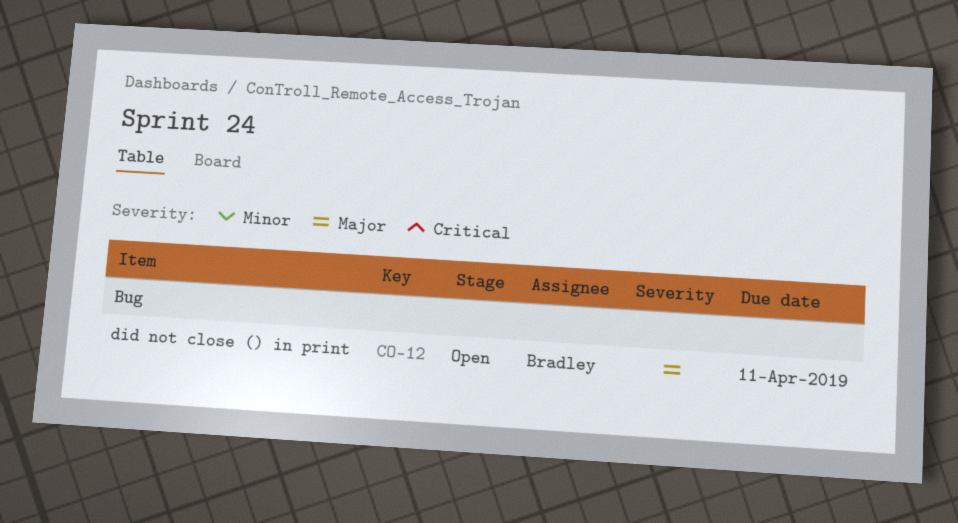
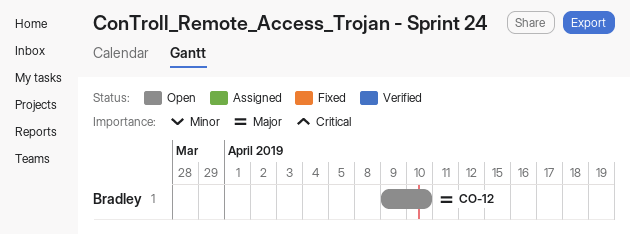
CO-12, due: Apr 11 -> Apr 10

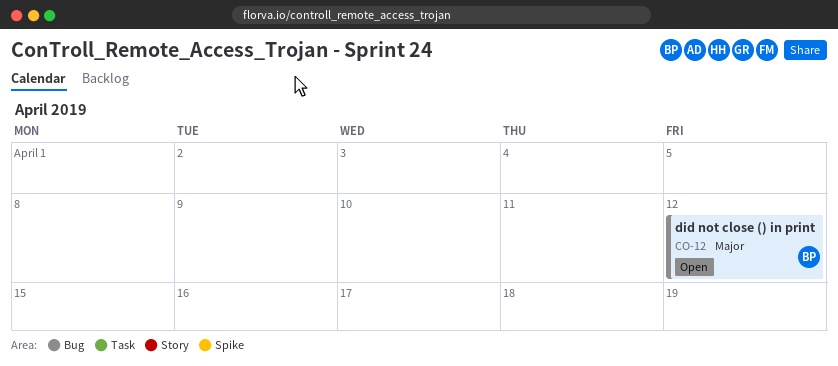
CO-12, due: Apr 10 -> Apr 12

